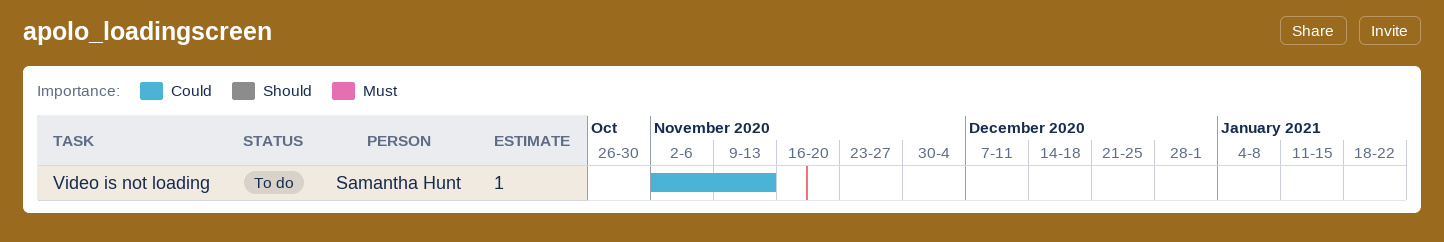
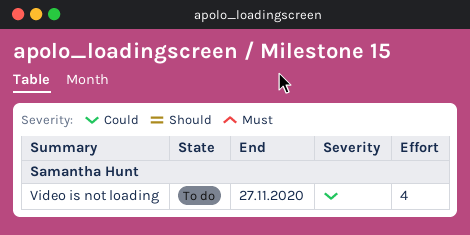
Video is not loading, estimate: 1 -> 4
Video is not loading, due: Nov 13 -> Nov 27

